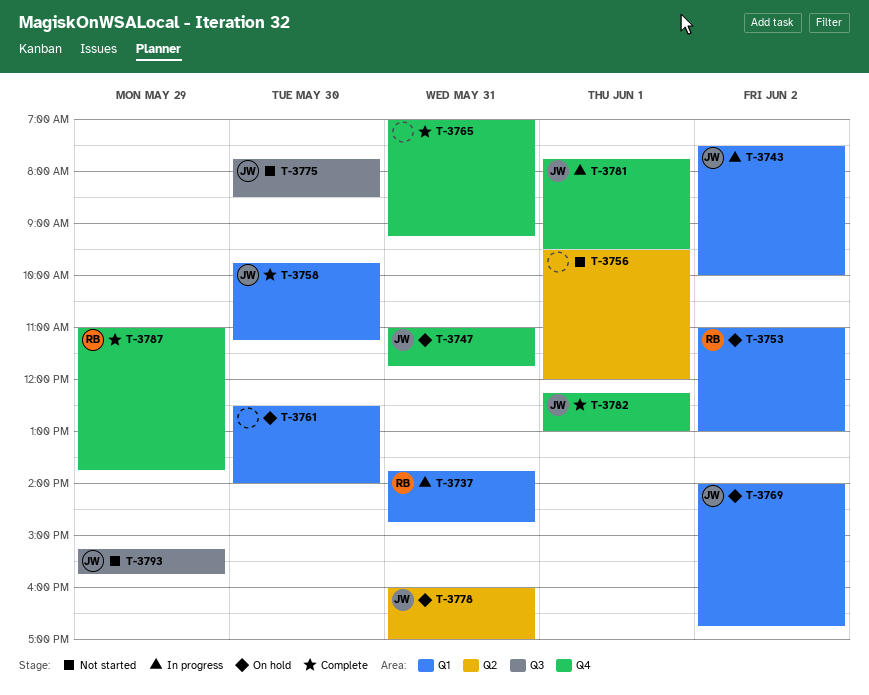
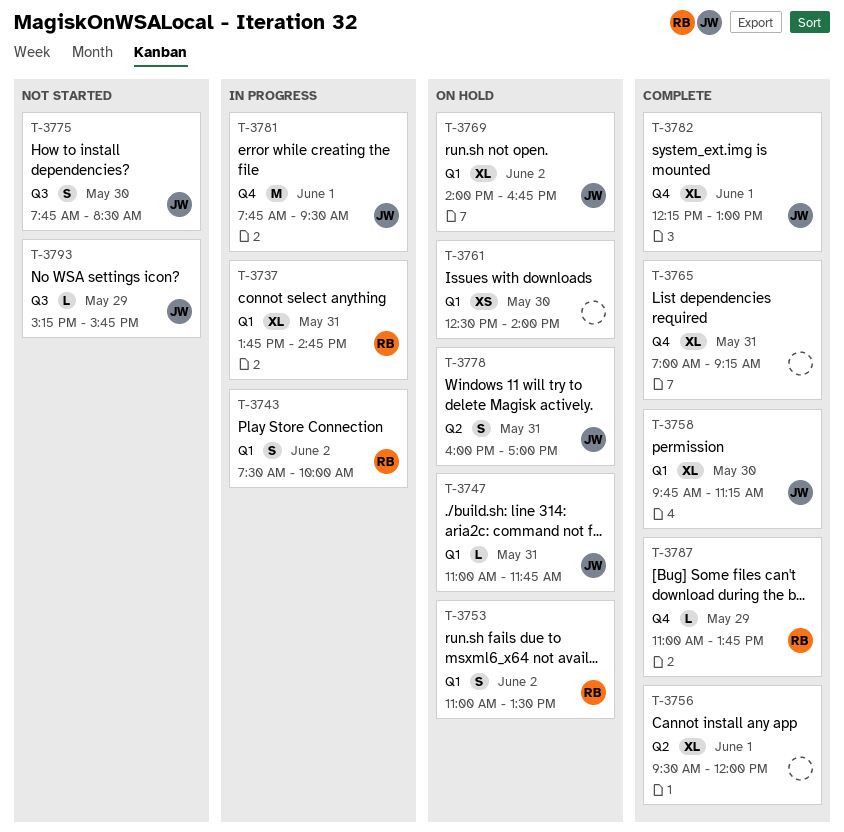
T-3743, owner: JW -> RB
T-3747, label: Q4 -> Q1
T-3753, ends: 13:00 -> 13:30
T-3756, status: Not started -> Complete

